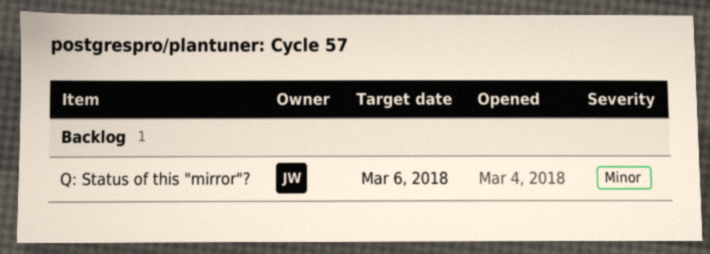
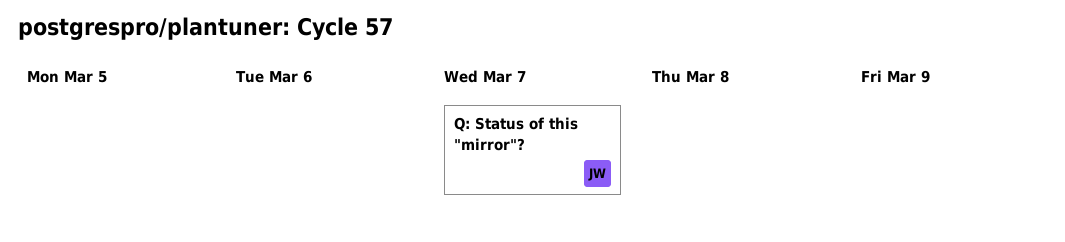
Q: Status of this "mirror"?, due: Mar 6 -> Mar 7

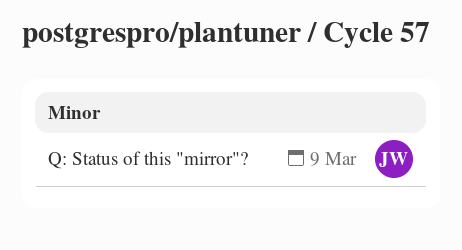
Q: Status of this "mirror"?, due: Mar 7 -> Mar 9

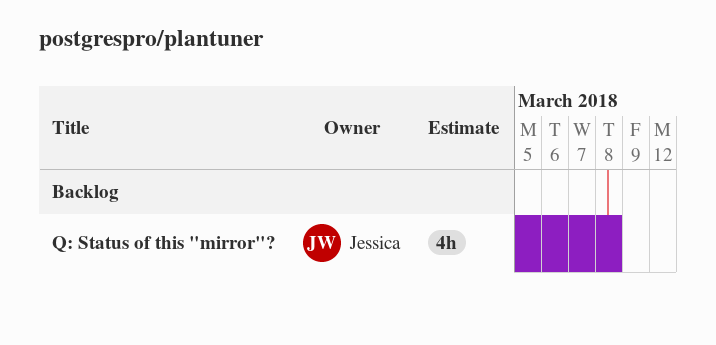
Q: Status of this "mirror"?, due: Mar 9 -> Mar 8

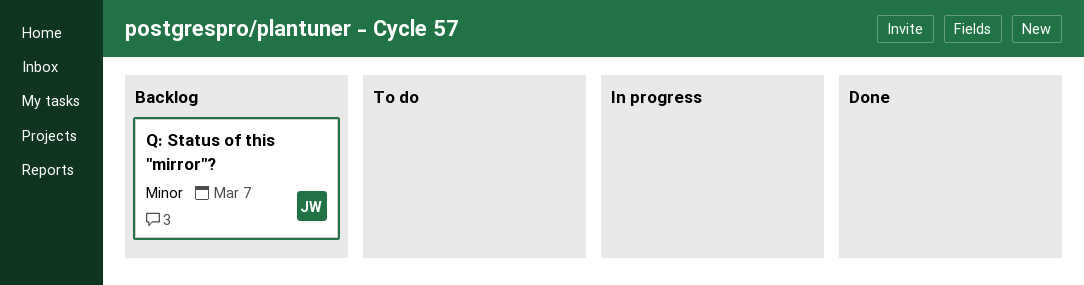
Q: Status of this "mirror"?, due: Mar 8 -> Mar 7

